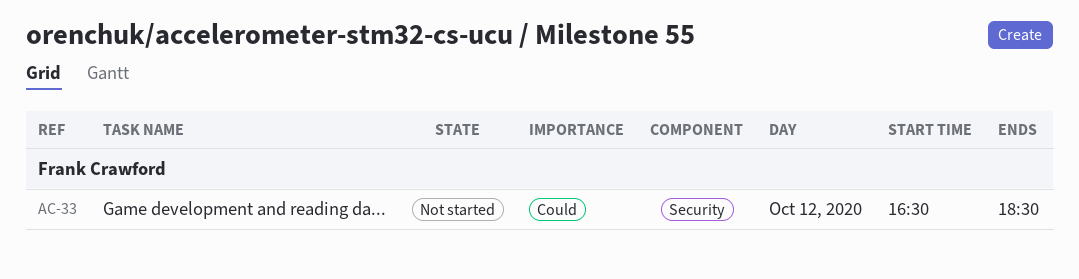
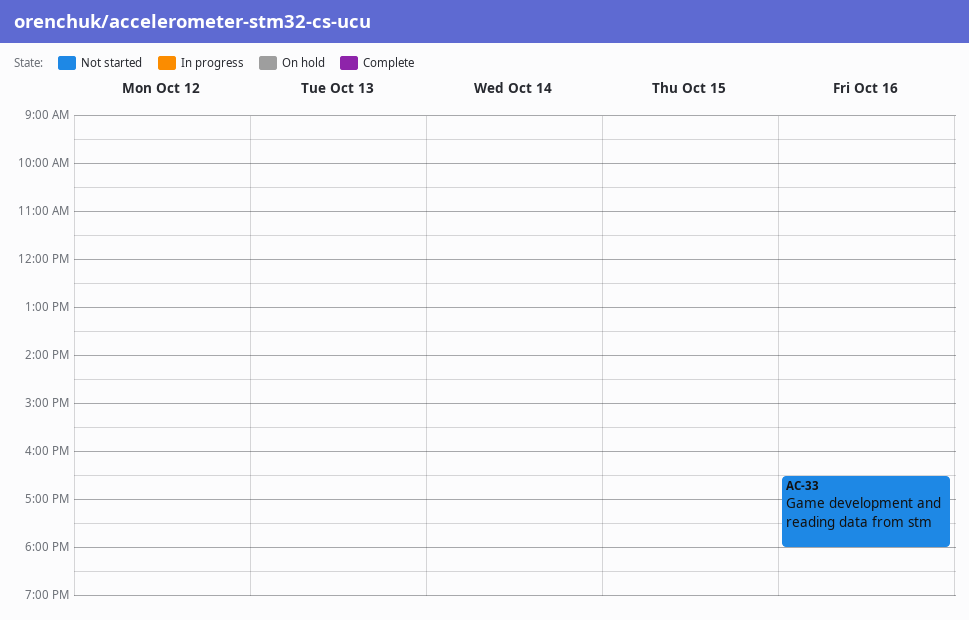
AC-33, day: Oct 12 -> Oct 16
AC-33, ends: 18:30 -> 18:00

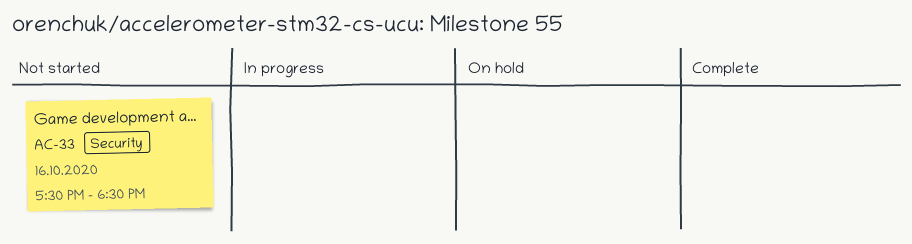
AC-33, begins: 16:30 -> 17:30
AC-33, ends: 18:00 -> 18:30

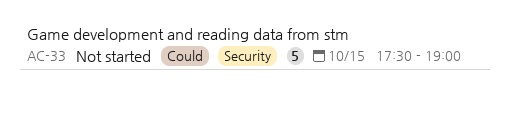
AC-33, day: Oct 16 -> Oct 15
AC-33, ends: 18:30 -> 19:00

